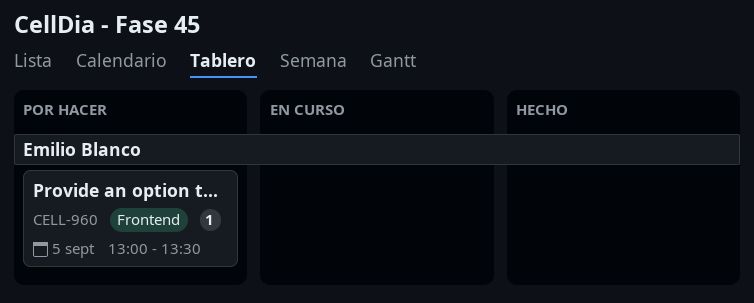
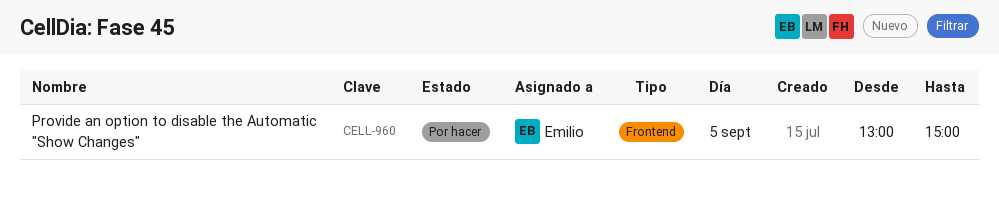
CELL-960, ends: 13:30 -> 15:00

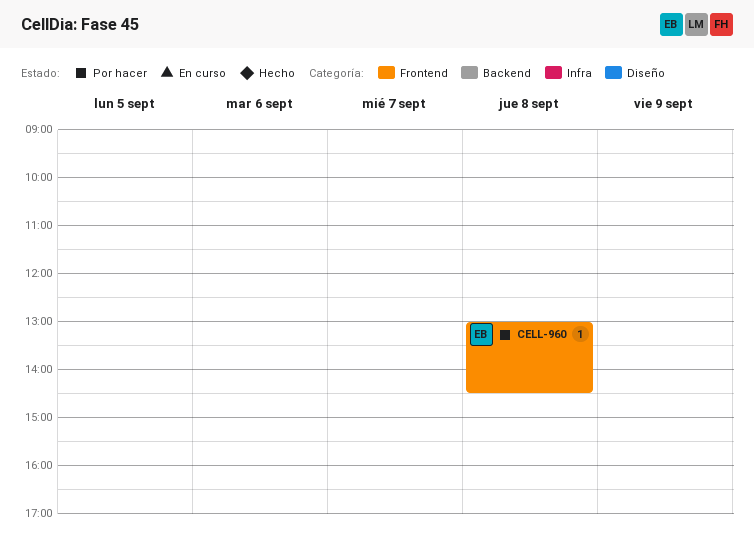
CELL-960, day: Sep 5 -> Sep 8
CELL-960, ends: 15:00 -> 14:30

